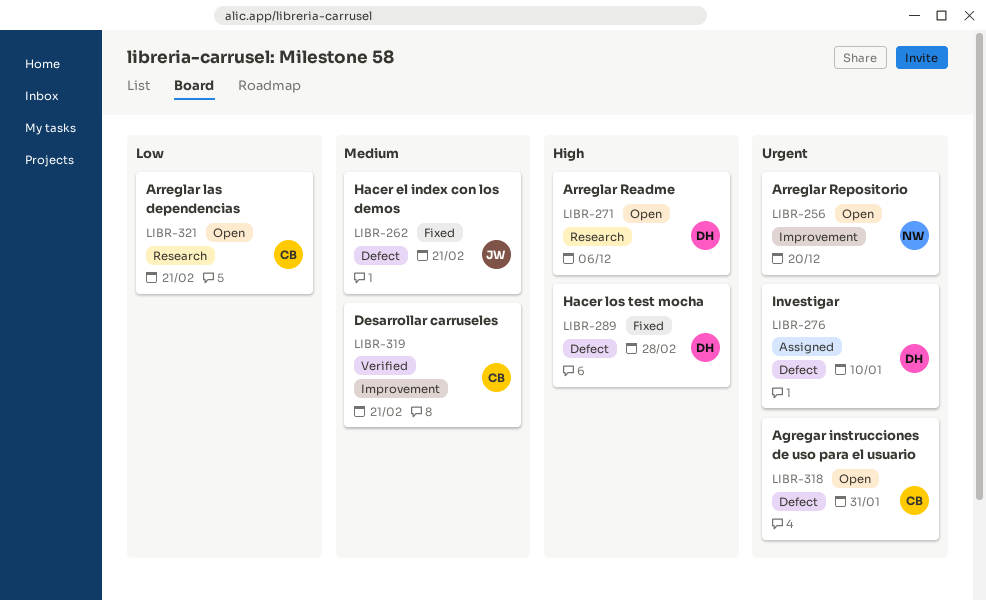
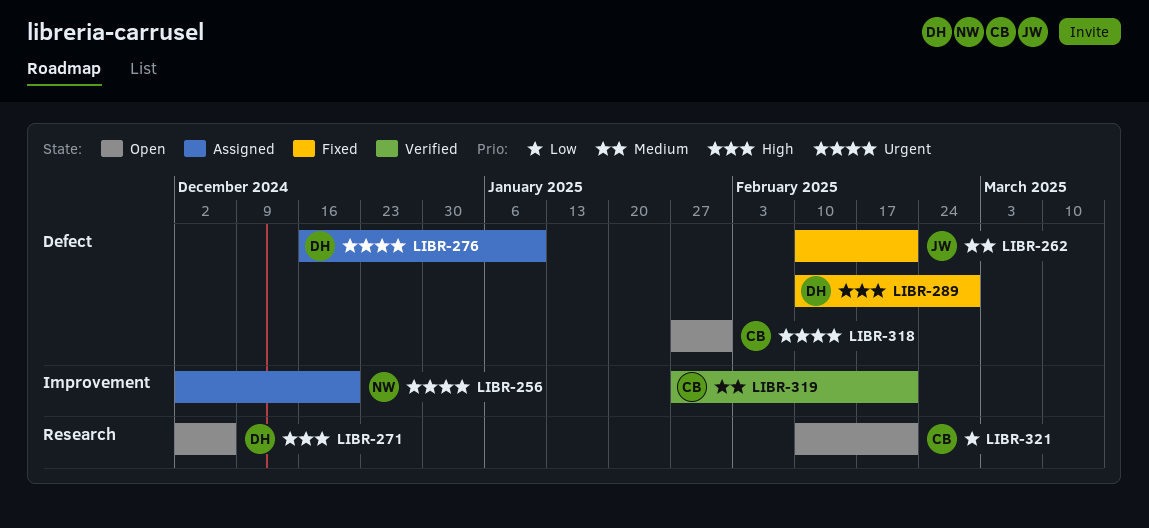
LIBR-256, status: Open -> Assigned

